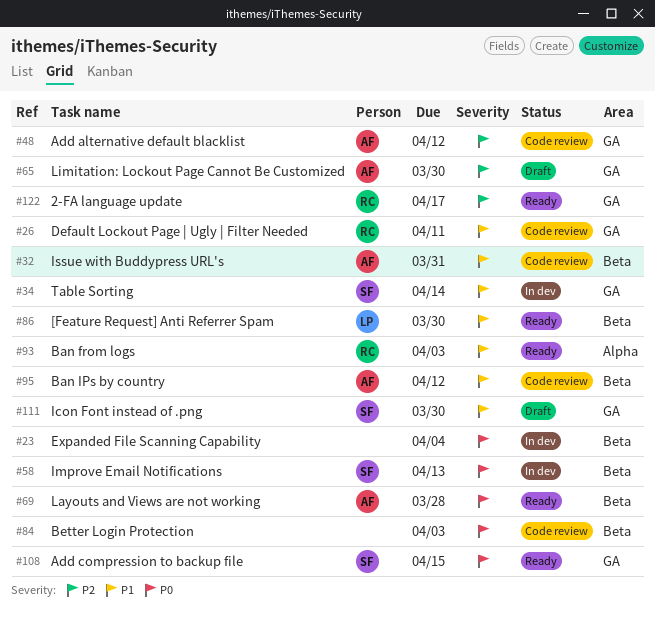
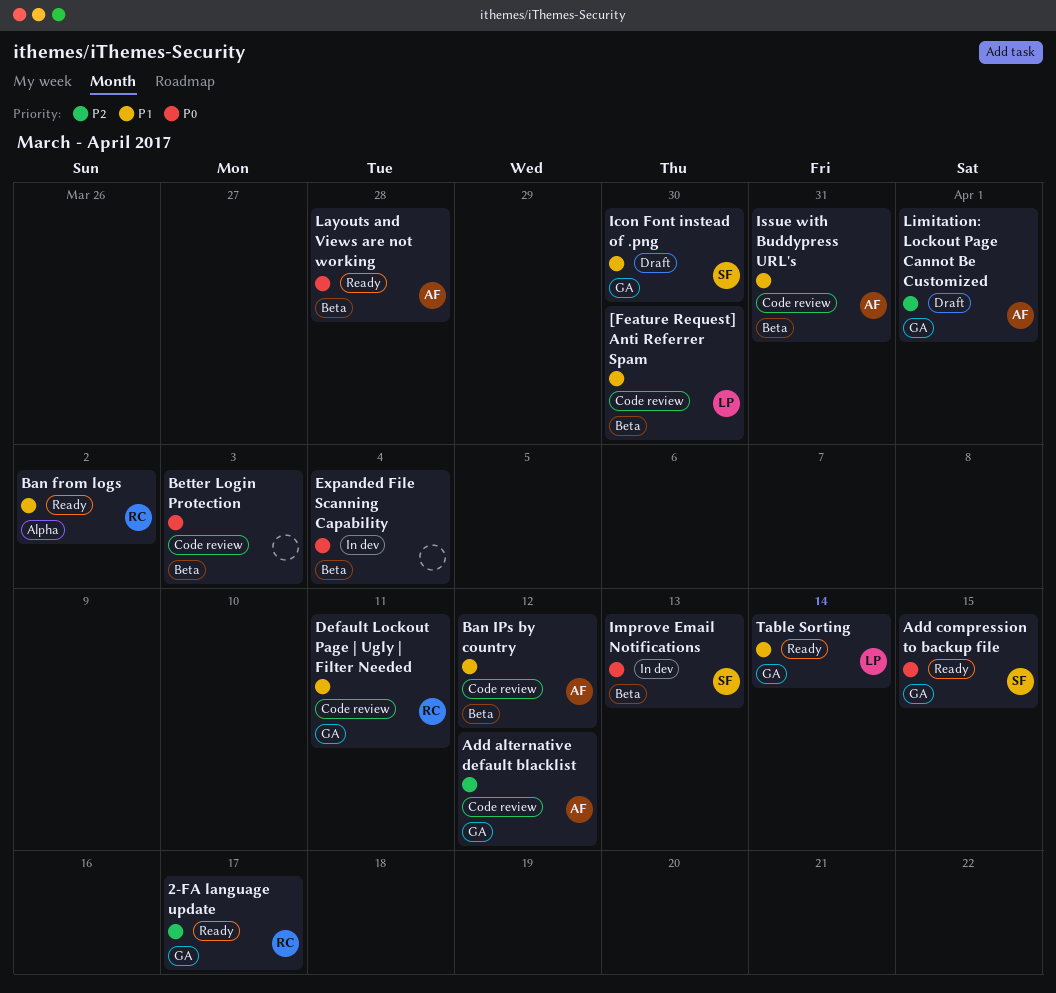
[Feature Request] Anti Referrer Spam, status: Ready -> Code review
Ban from logs, due: Apr 3 -> Apr 2
Limitation: Lockout Page Cannot Be Customized, due: Mar 30 -> Apr 1
Table Sorting, status: In dev -> Ready
Table Sorting, owner: SF -> LP

